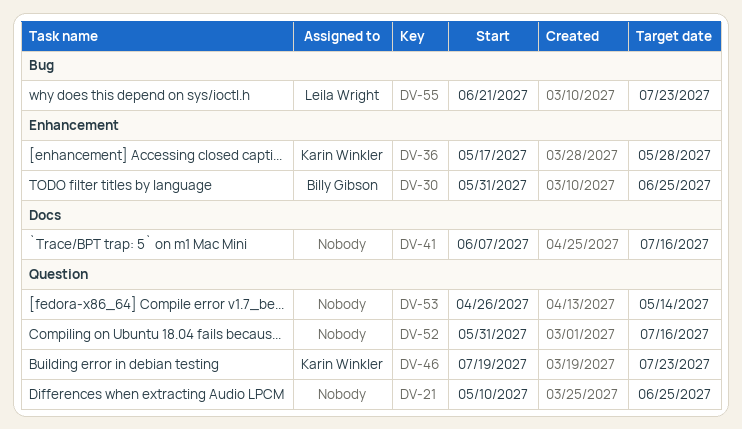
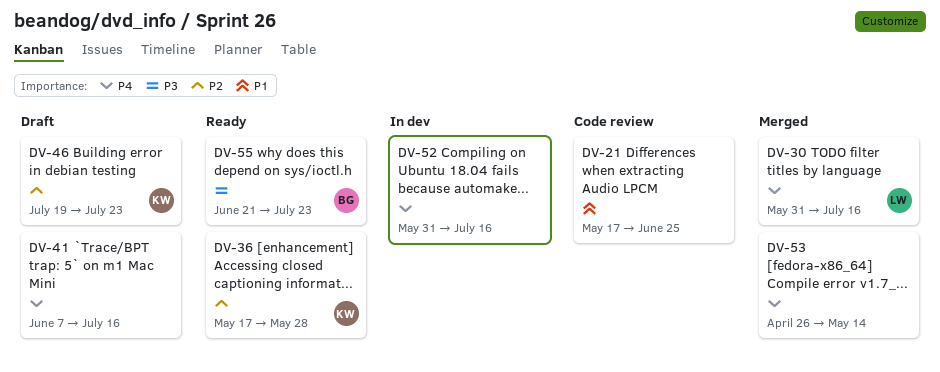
DV-21, start: May 10 -> May 17
DV-30, owner: Billy Gibson -> Leila Wright
DV-30, due: Jun 25 -> Jul 16
DV-55, owner: Leila Wright -> Billy Gibson

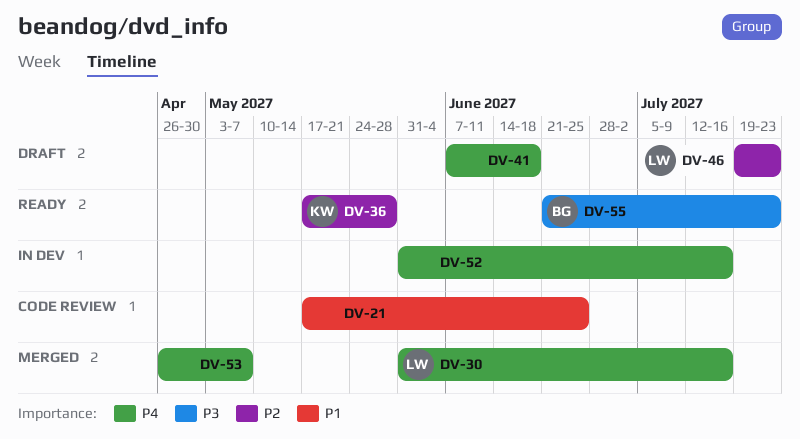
DV-41, due: Jul 16 -> Jun 18
DV-46, owner: KW -> LW
DV-53, due: May 14 -> May 7

